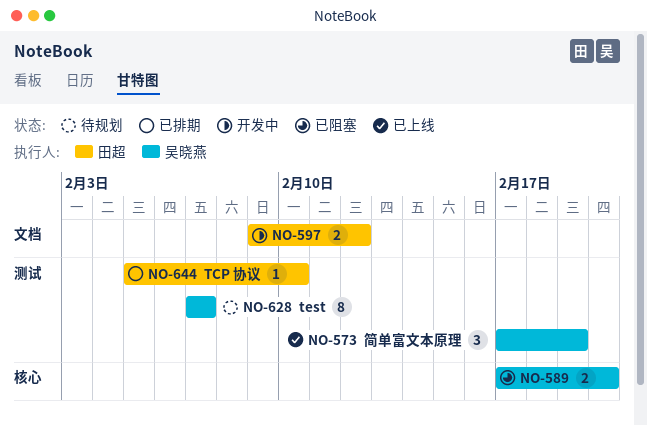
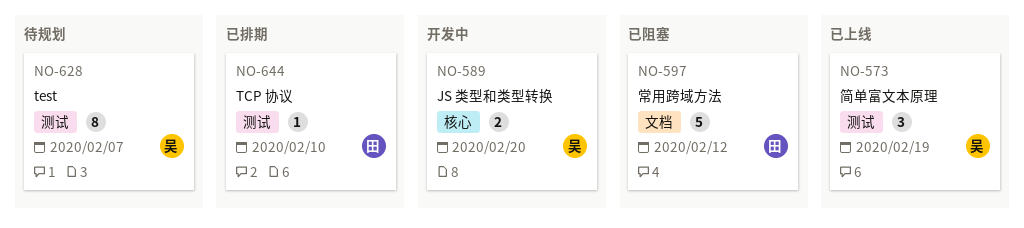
NO-589, status: 已阻塞 -> 开发中
NO-597, status: 开发中 -> 已阻塞
NO-597, estimate: 2 -> 5

